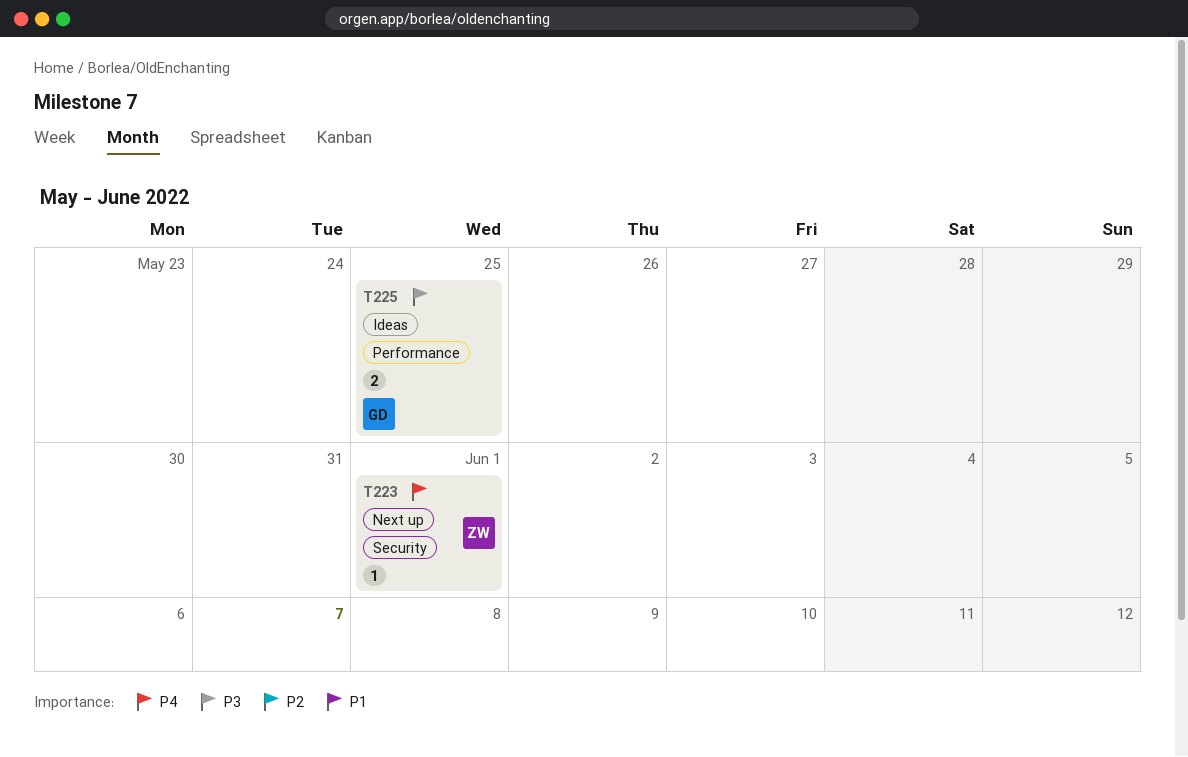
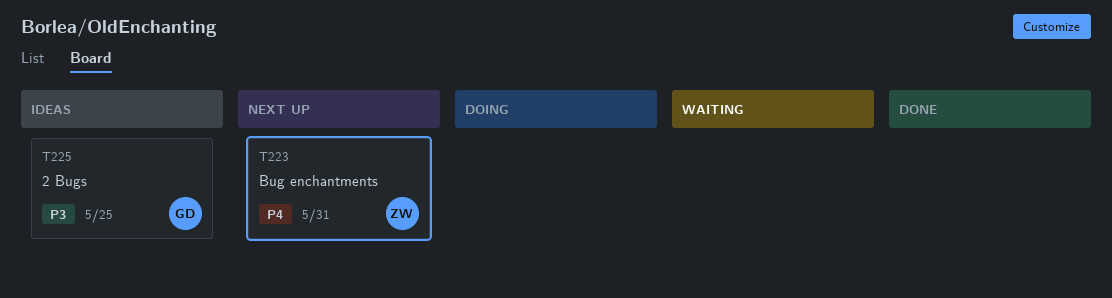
T223, due: Jun 1 -> May 31

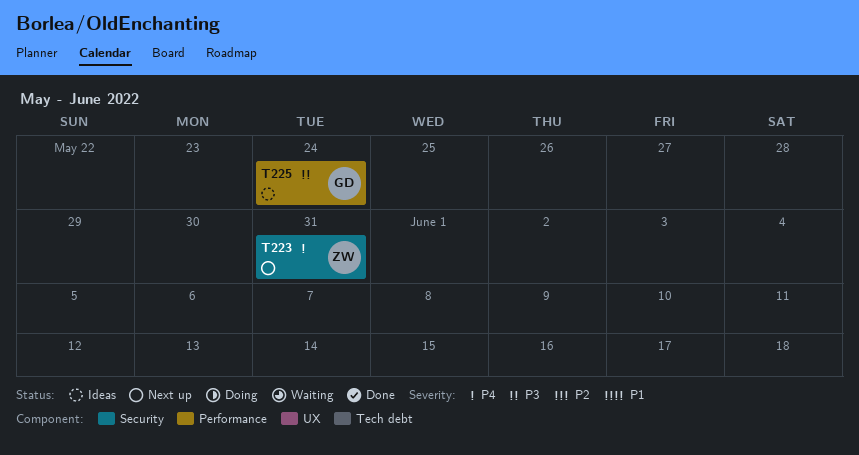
T225, due: May 25 -> May 24

